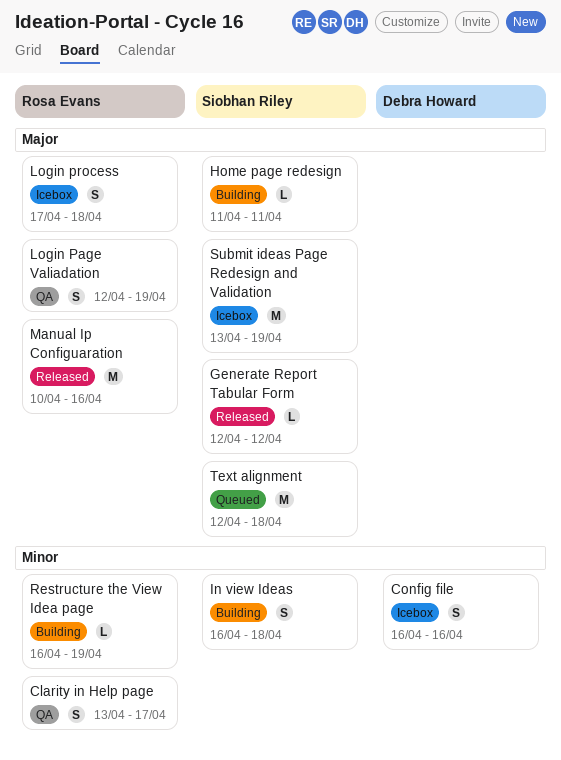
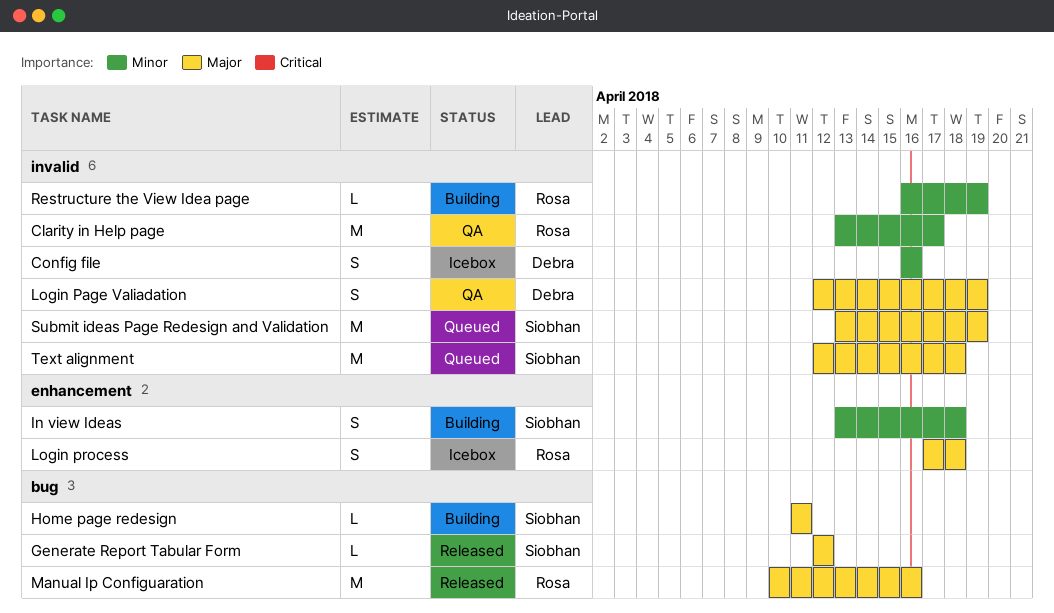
Clarity in Help page, estimate: S -> M
In view Ideas, start: Apr 16 -> Apr 13
Login Page Valiadation, owner: Rosa Evans -> Debra Howard
Submit ideas Page Redesign and Validation, status: Icebox -> Queued

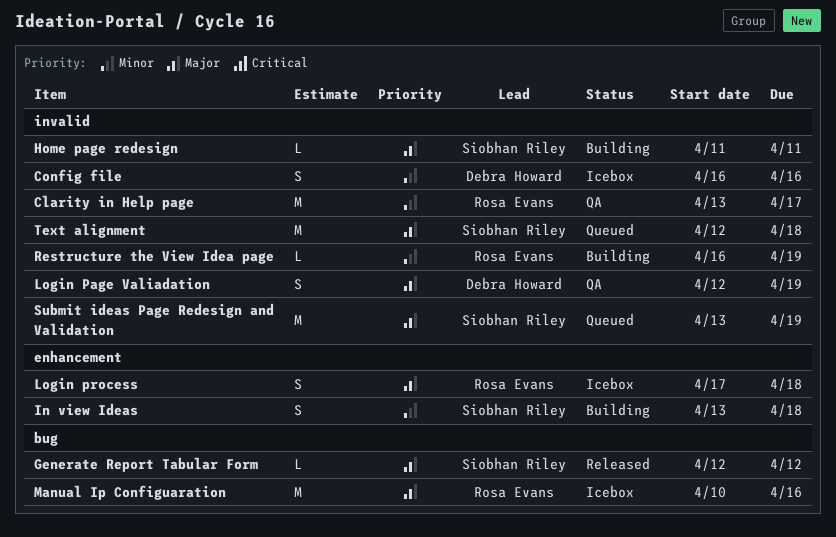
Home page redesign, label: bug -> invalid
Manual Ip Configuaration, status: Released -> Icebox

